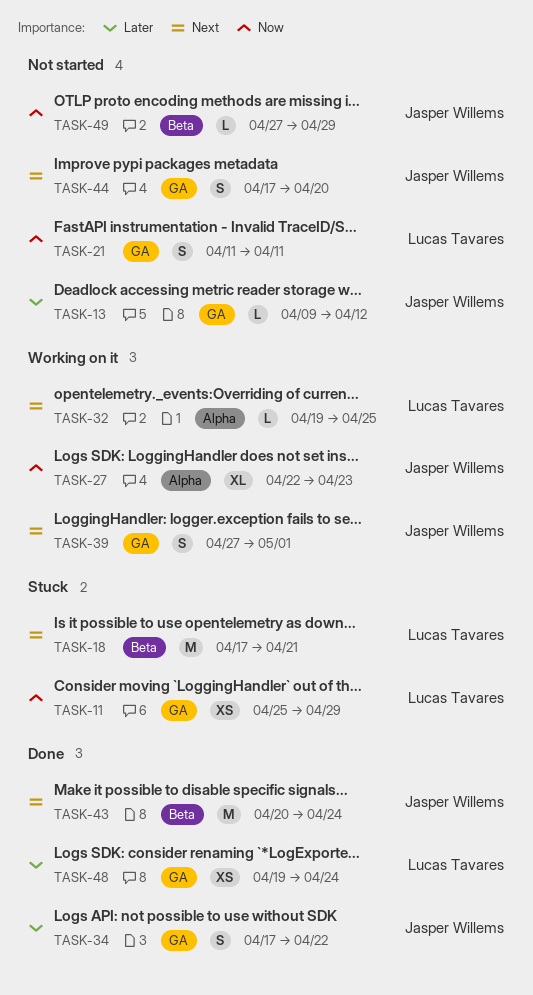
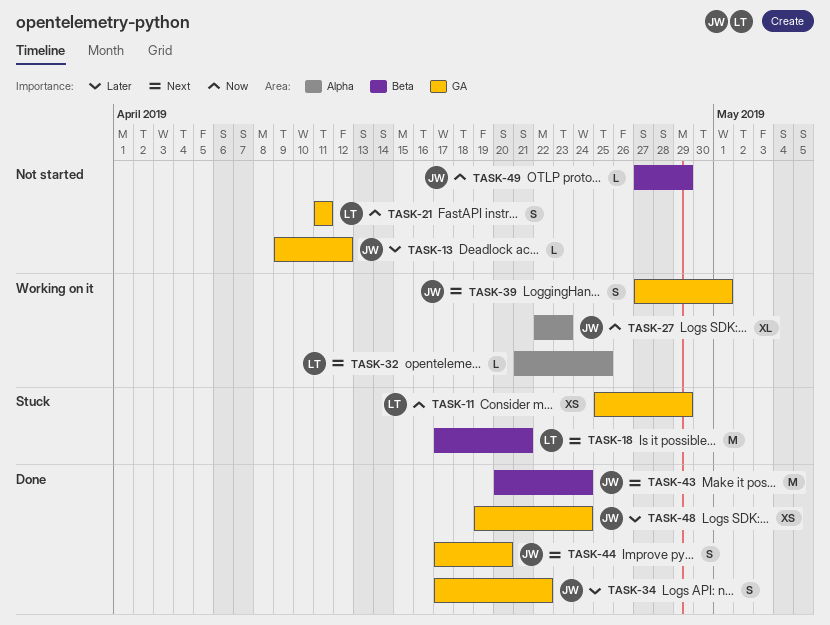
TASK-32, start: Apr 19 -> Apr 21
TASK-44, status: Not started -> Done
TASK-48, owner: Lucas Tavares -> Jasper Willems

